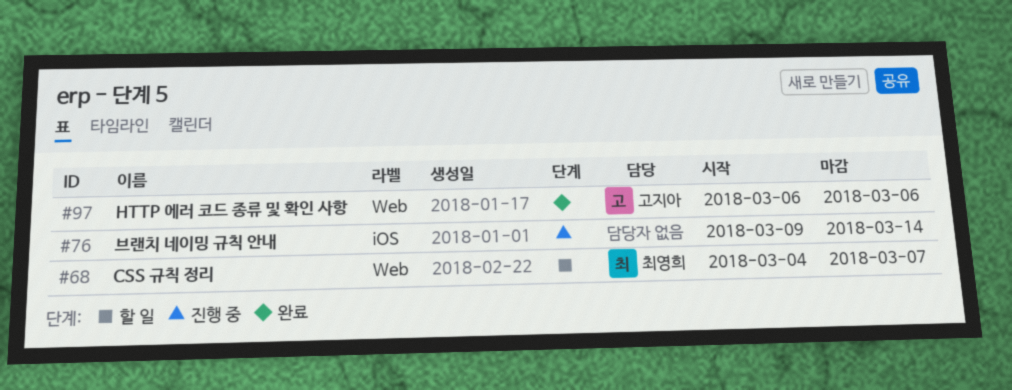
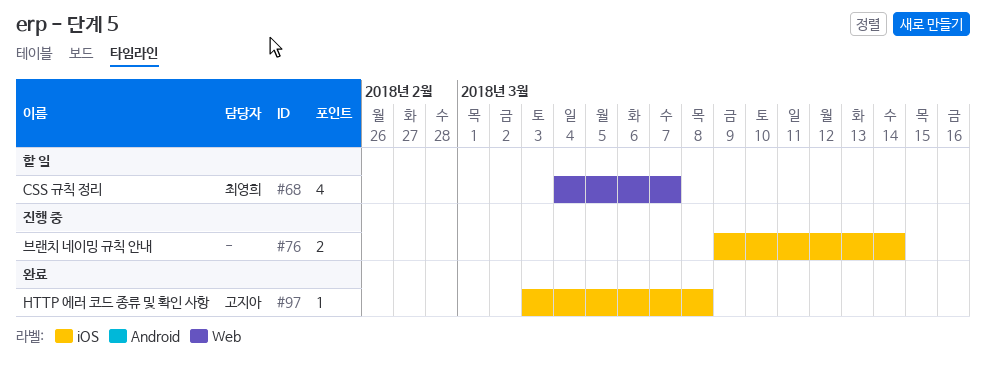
#97, label: Web -> iOS
#97, start: Mar 6 -> Mar 3
#97, due: Mar 6 -> Mar 8

